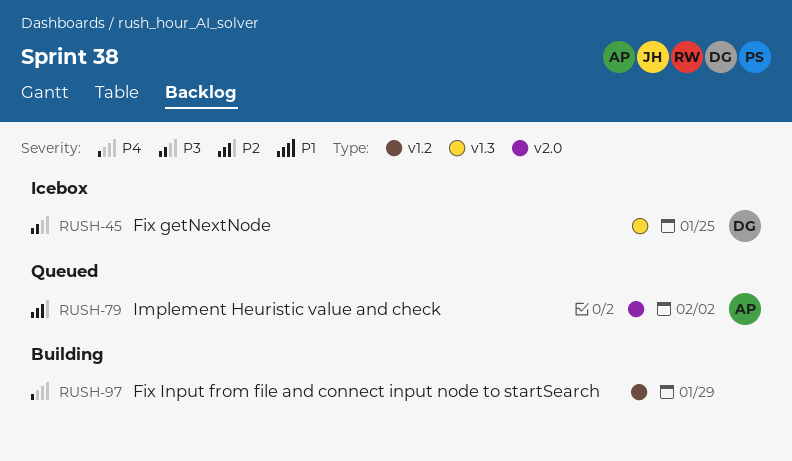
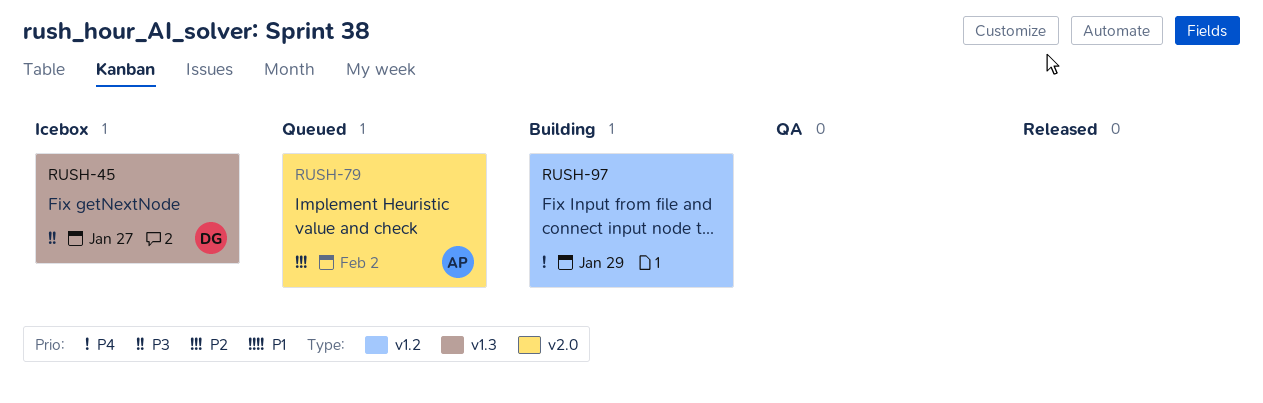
RUSH-45, due: Jan 25 -> Jan 27

